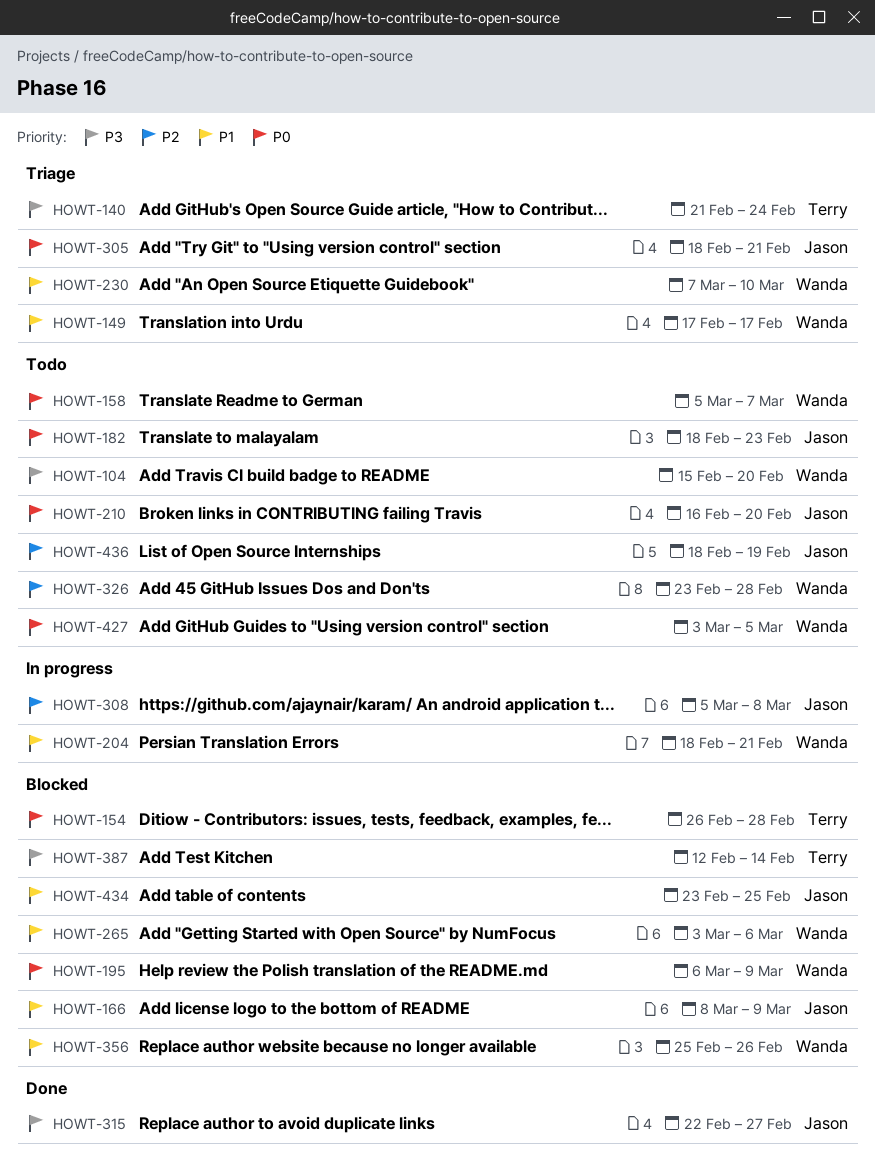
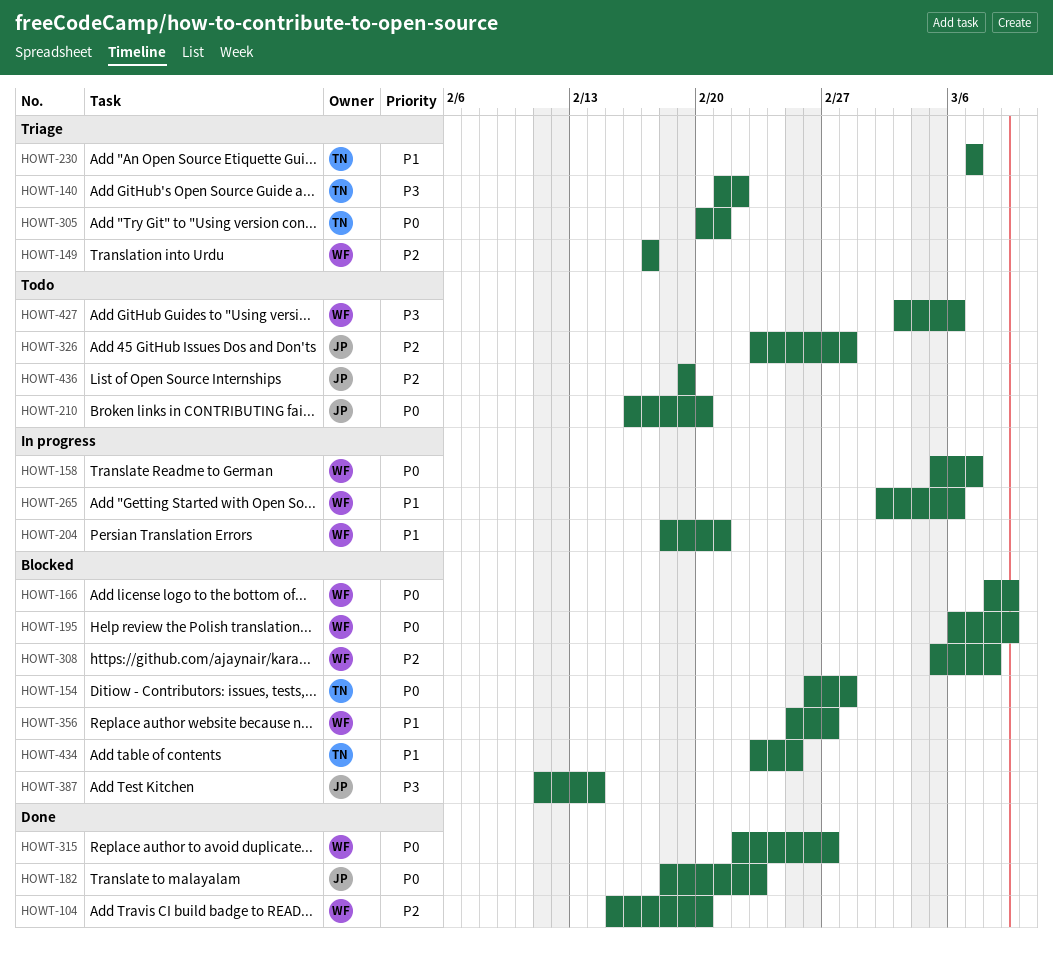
HOWT-104, status: Todo -> Done
HOWT-104, priority: P3 -> P2
HOWT-140, due: Feb 24 -> Feb 22
HOWT-149, priority: P1 -> P2
HOWT-158, status: Todo -> In progress
HOWT-166, owner: Jason -> Wanda
HOWT-166, priority: P1 -> P0
HOWT-182, status: Todo -> Done
HOWT-230, owner: Wanda -> Terry
HOWT-230, due: Mar 10 -> Mar 7
HOWT-265, status: Blocked -> In progress
HOWT-265, start: Mar 3 -> Mar 2
HOWT-305, owner: Jason -> Terry
HOWT-305, start: Feb 18 -> Feb 20
HOWT-308, status: In progress -> Blocked
HOWT-308, owner: Jason -> Wanda
HOWT-315, owner: Jason -> Wanda
HOWT-315, priority: P3 -> P0
HOWT-326, owner: Wanda -> Jason
HOWT-356, due: Feb 26 -> Feb 27
HOWT-387, owner: Terry -> Jason
HOWT-387, start: Feb 12 -> Feb 11
HOWT-427, priority: P0 -> P3
HOWT-427, due: Mar 5 -> Mar 6
HOWT-434, owner: Jason -> Terry
HOWT-436, start: Feb 18 -> Feb 19

